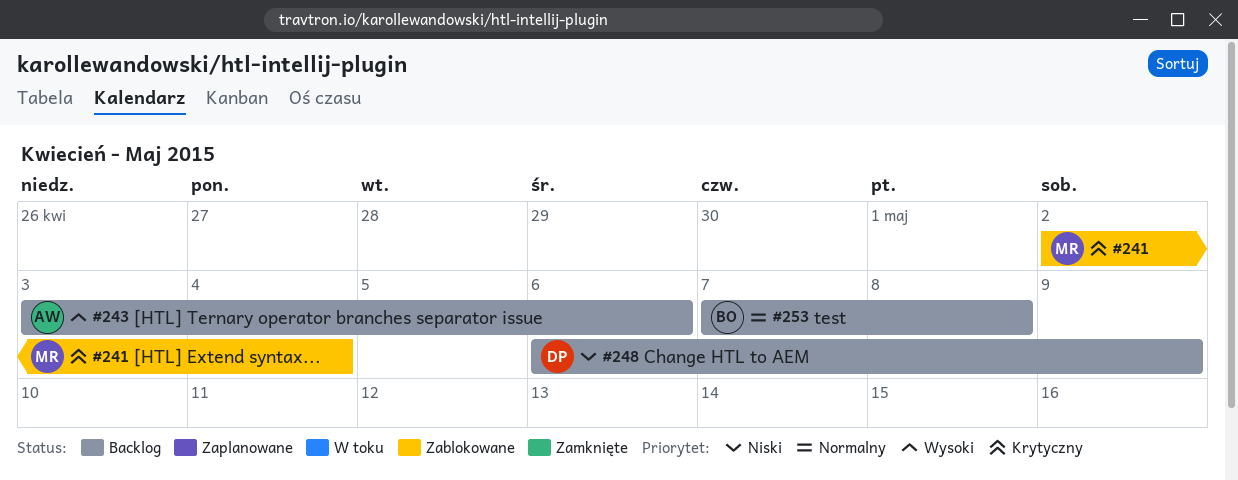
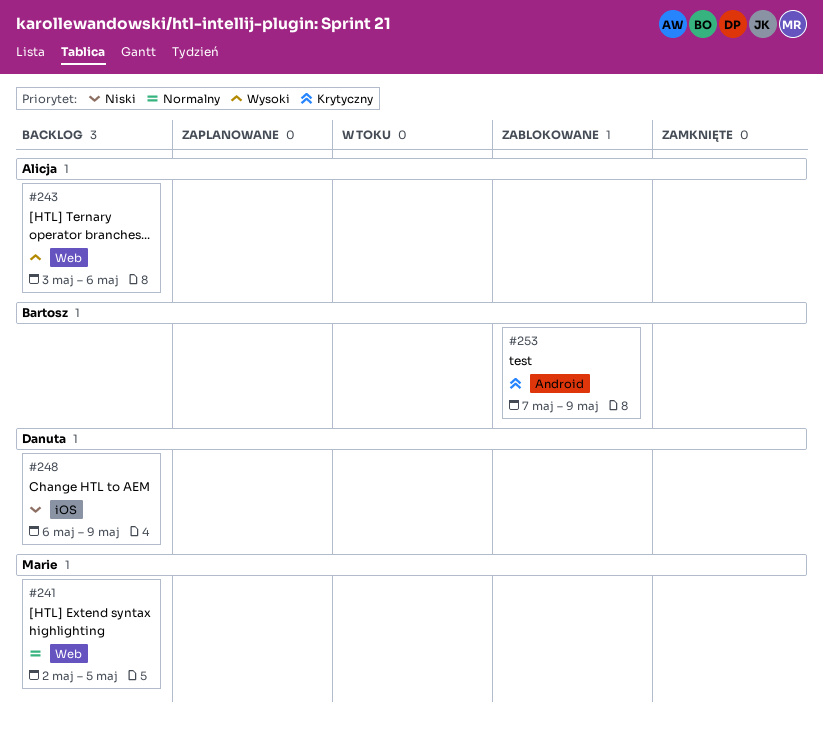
#241, status: Zablokowane -> Backlog
#241, priority: Krytyczny -> Normalny
#241, due: May 4 -> May 5
#253, status: Backlog -> Zablokowane
#253, priority: Normalny -> Krytyczny
#253, due: May 8 -> May 9

